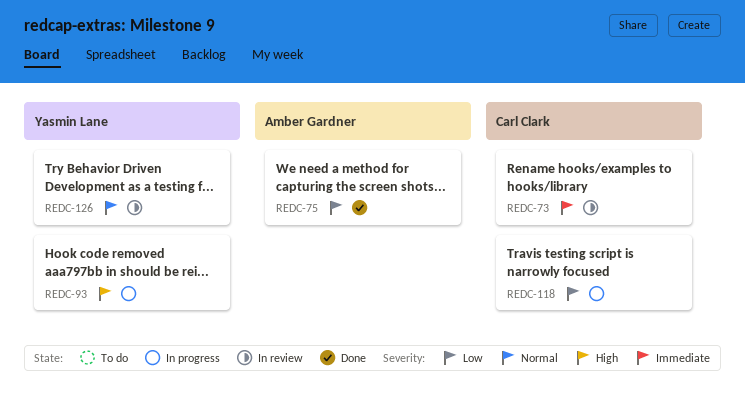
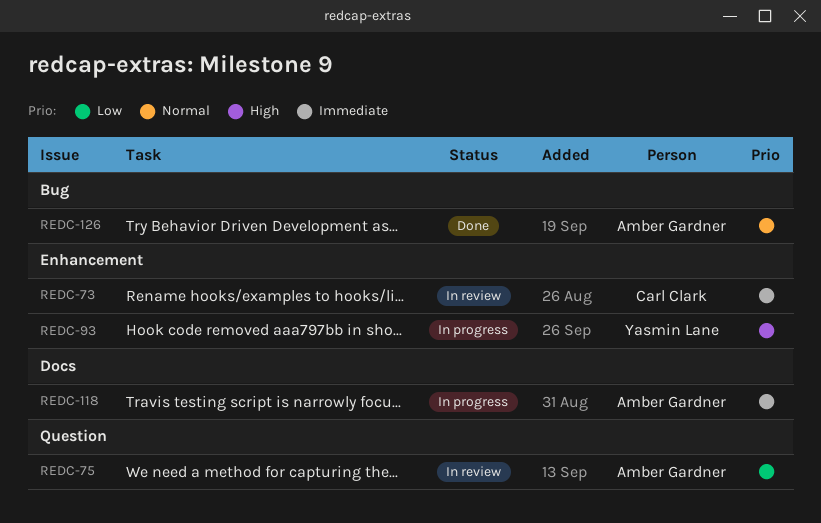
REDC-75, status: Done -> In review
REDC-118, owner: Carl Clark -> Amber Gardner
REDC-118, priority: Low -> Immediate
REDC-126, status: In review -> Done
REDC-126, owner: Yasmin Lane -> Amber Gardner

